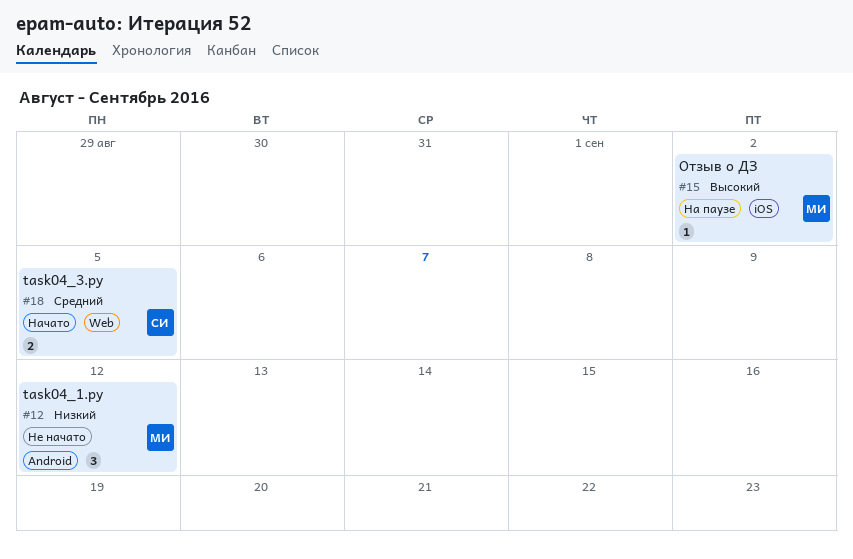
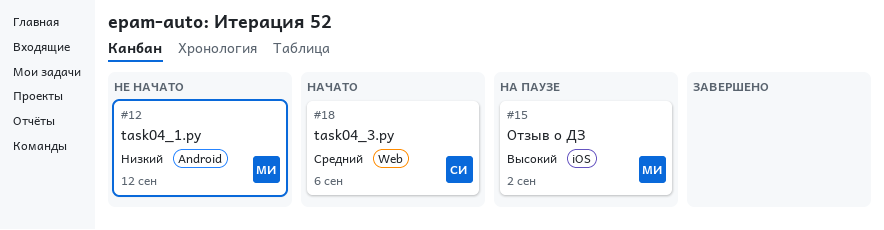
#18, due: Sep 5 -> Sep 6

